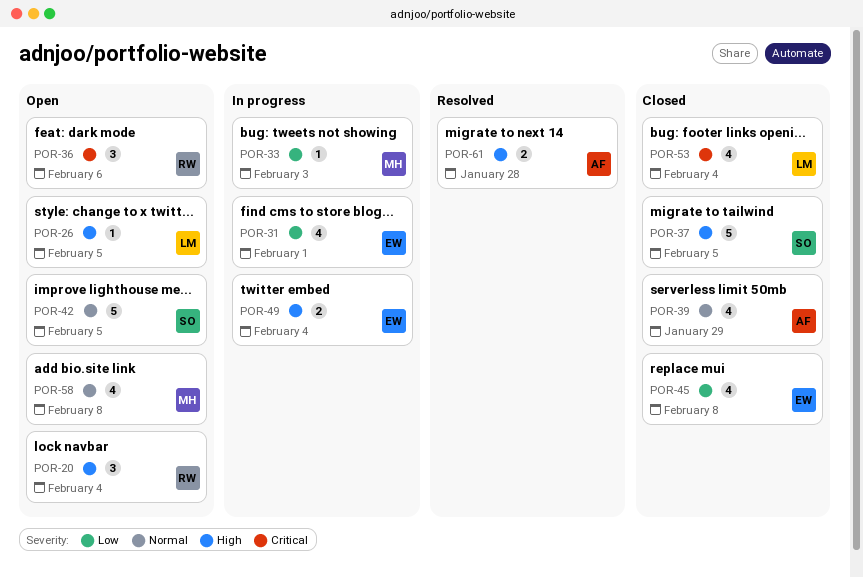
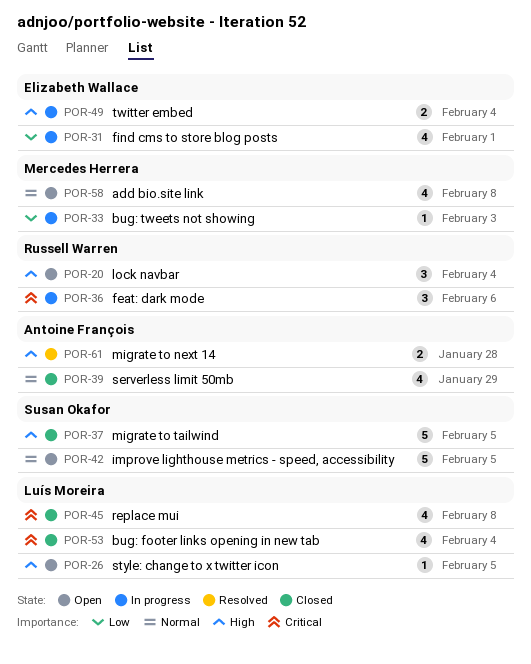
POR-36, status: Open -> In progress
POR-45, owner: Elizabeth Wallace -> Luís Moreira
POR-45, priority: Low -> Critical

